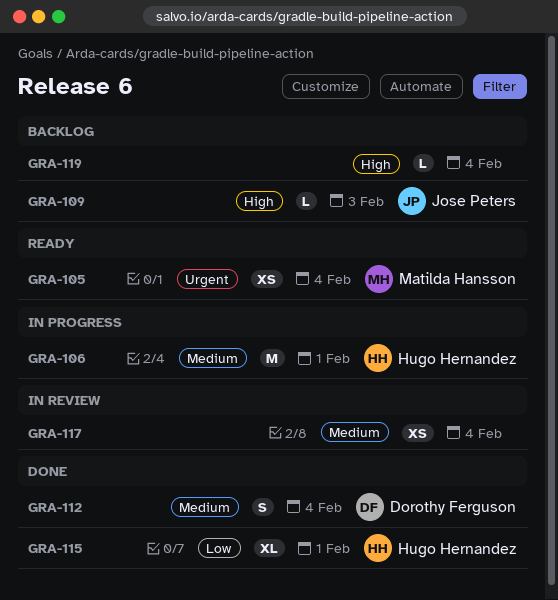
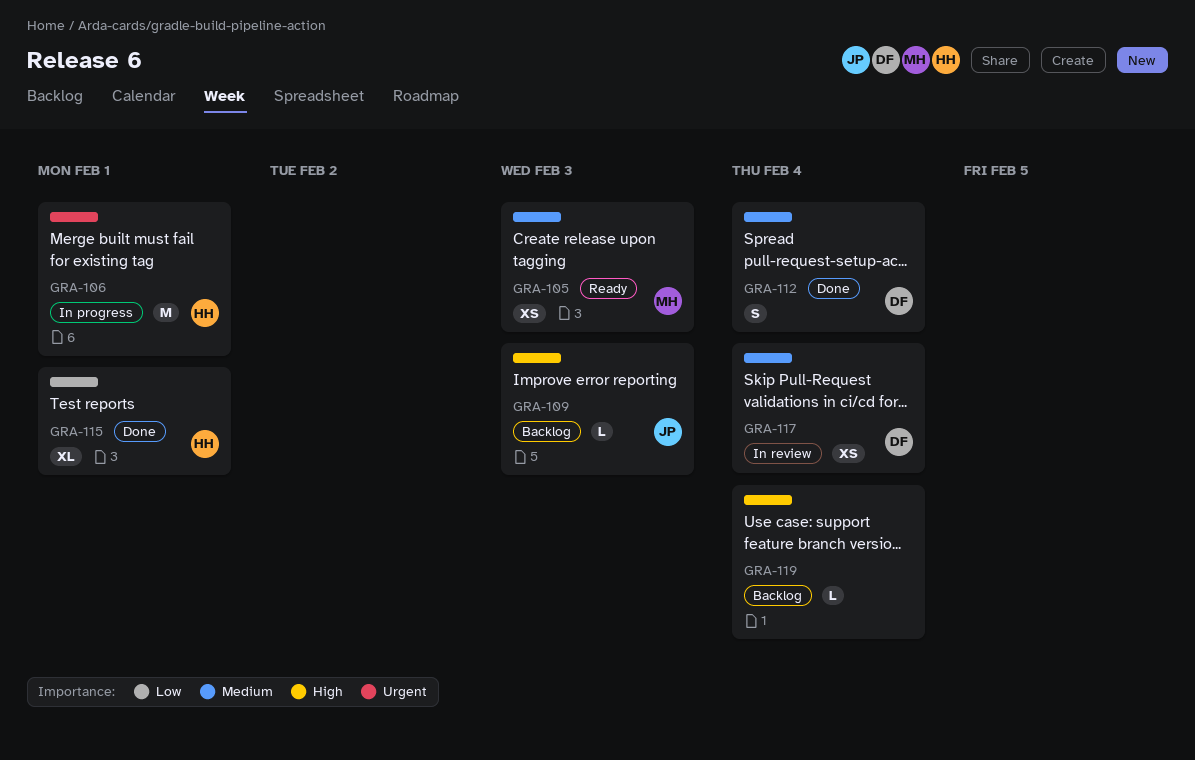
GRA-105, priority: Urgent -> Medium
GRA-105, due: Feb 4 -> Feb 3
GRA-106, priority: Medium -> Urgent
GRA-117, owner: none -> Dorothy Ferguson

